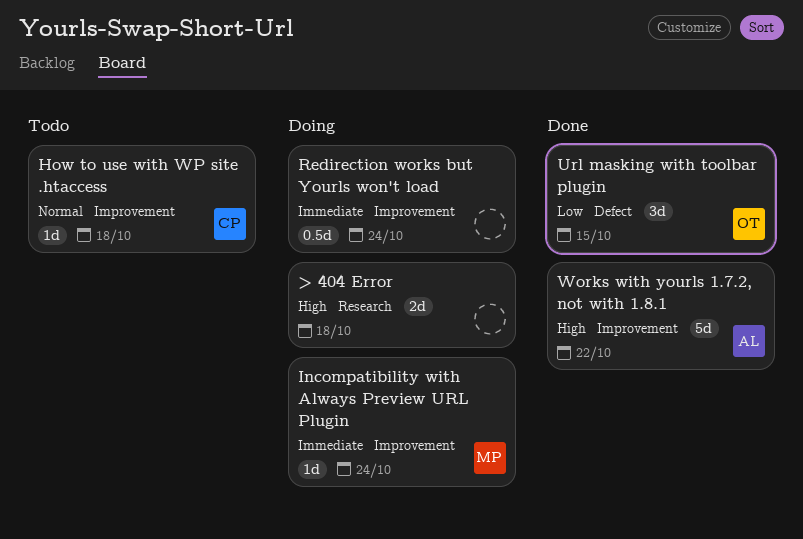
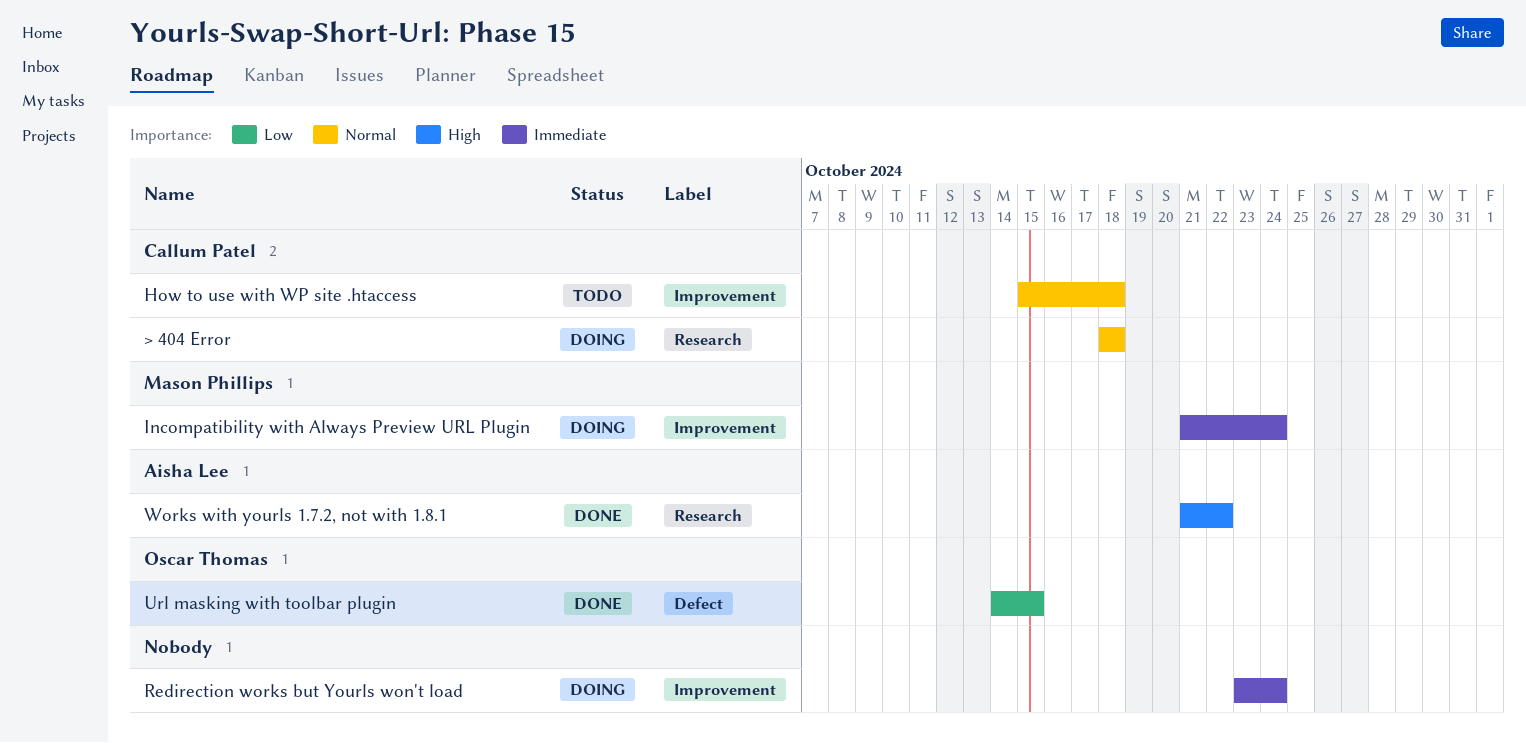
> 404 Error, owner: none -> Callum Patel
> 404 Error, priority: High -> Normal
Works with yourls 1.7.2, not with 1.8.1, label: Improvement -> Research

